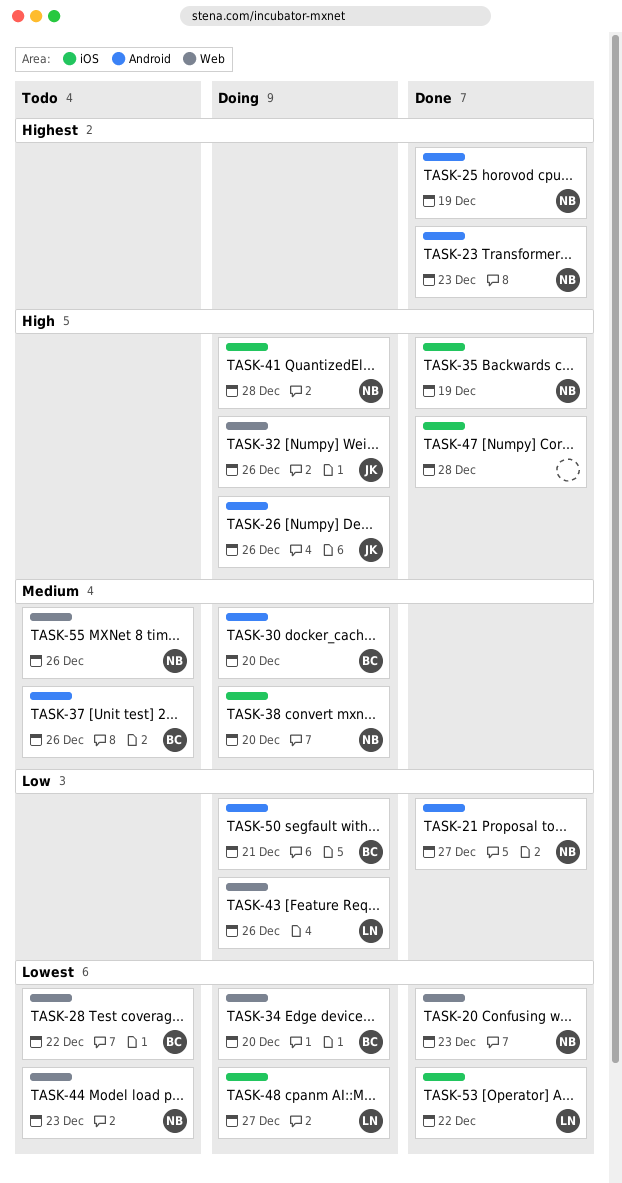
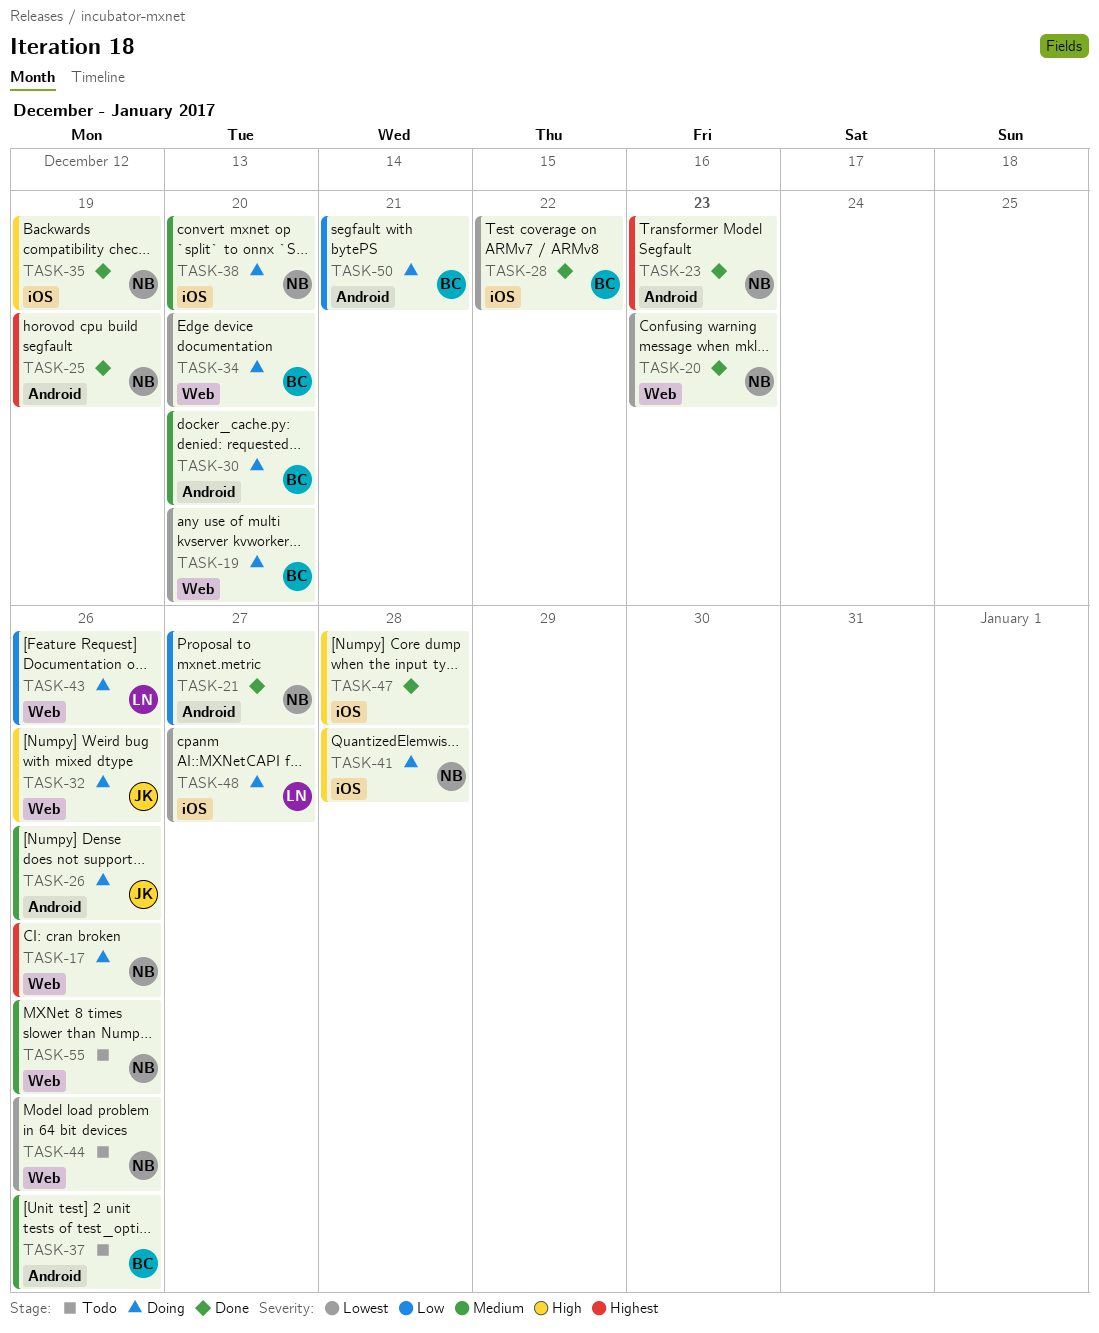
TASK-17: none -> present
TASK-19: none -> present
TASK-26, priority: High -> Medium
TASK-28, status: Todo -> Done
TASK-28, label: Web -> iOS
TASK-44, due: Dec 23 -> Dec 26
TASK-53: present -> none

